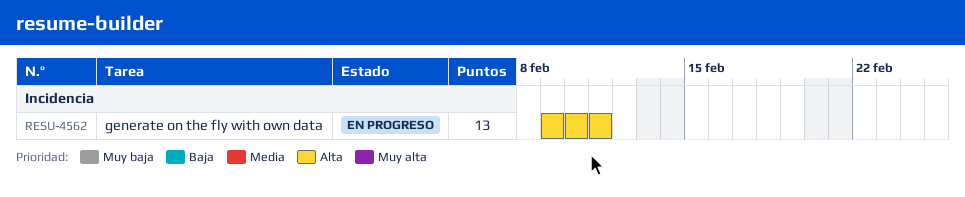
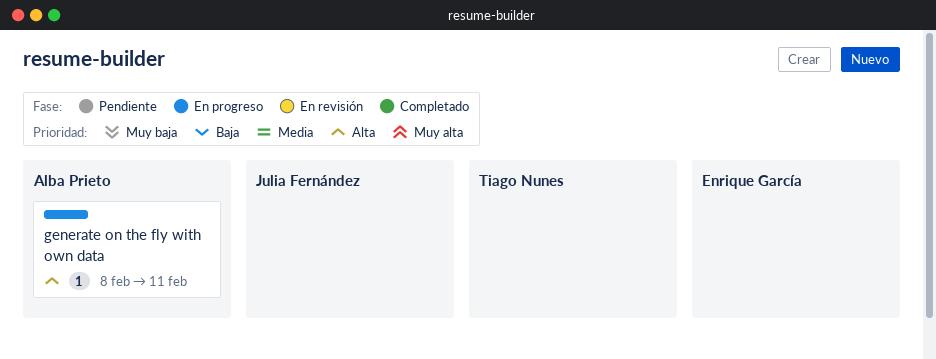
generate on the fly with own data, estimate: 13 -> 1
generate on the fly with own data, start: Feb 9 -> Feb 8

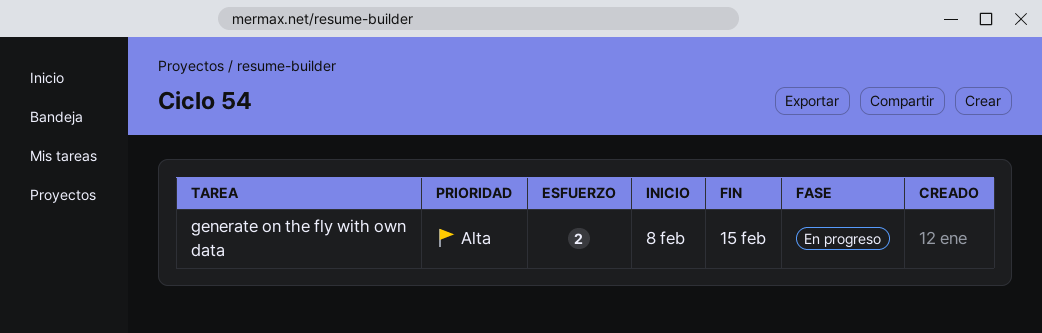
generate on the fly with own data, estimate: 1 -> 2
generate on the fly with own data, due: Feb 11 -> Feb 15

